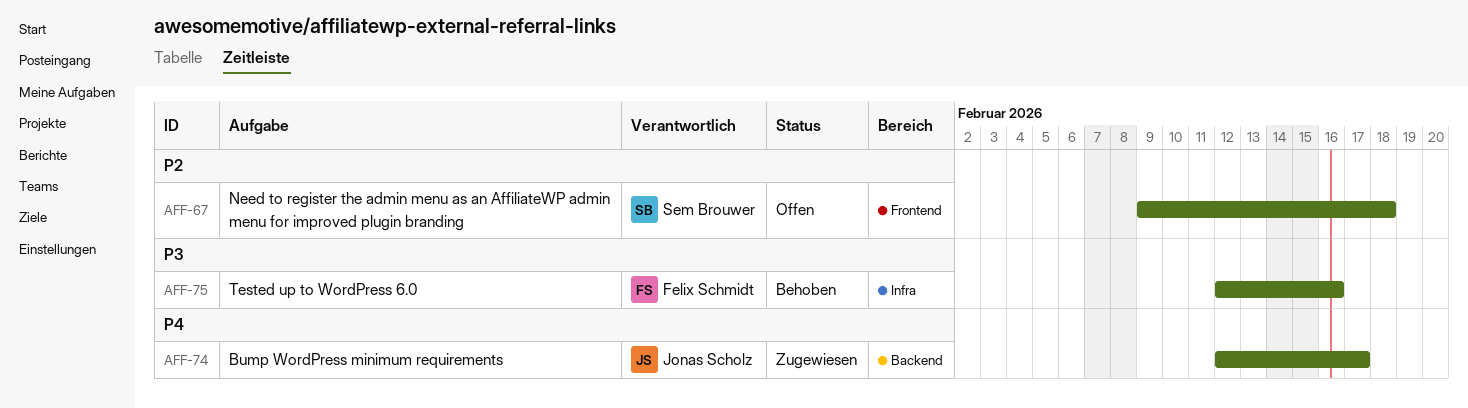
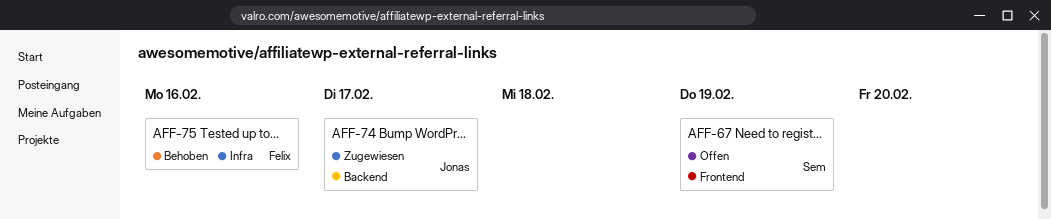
AFF-67, due: Feb 18 -> Feb 19

